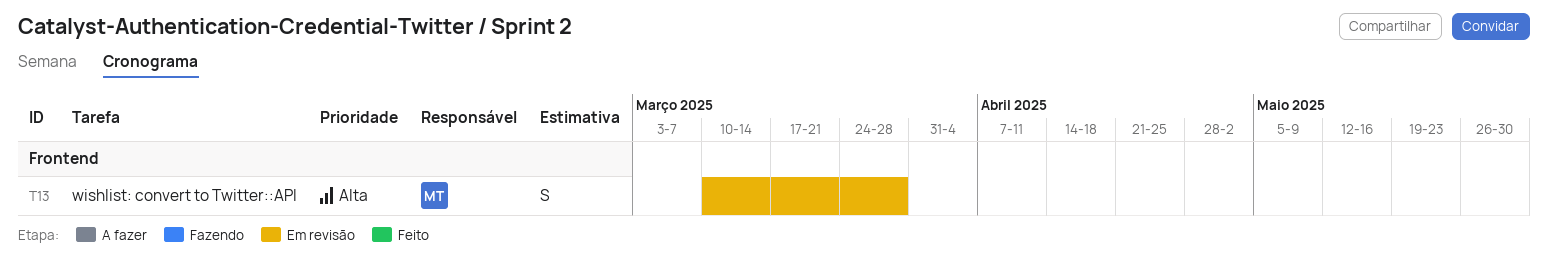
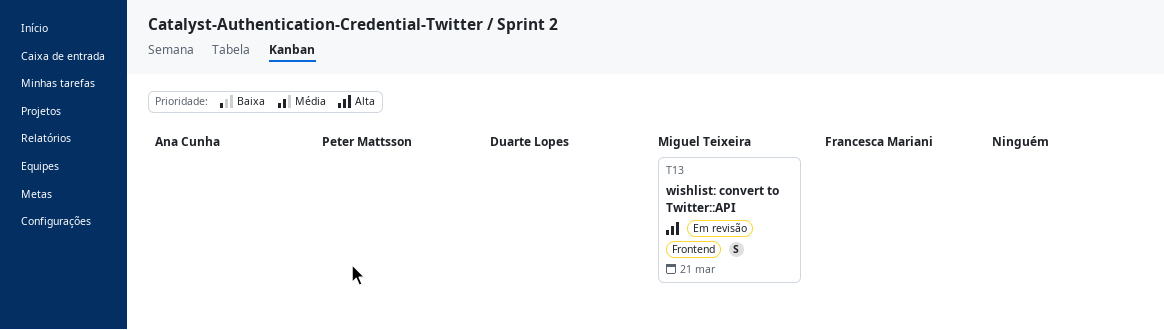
T13, due: Mar 28 -> Mar 21

